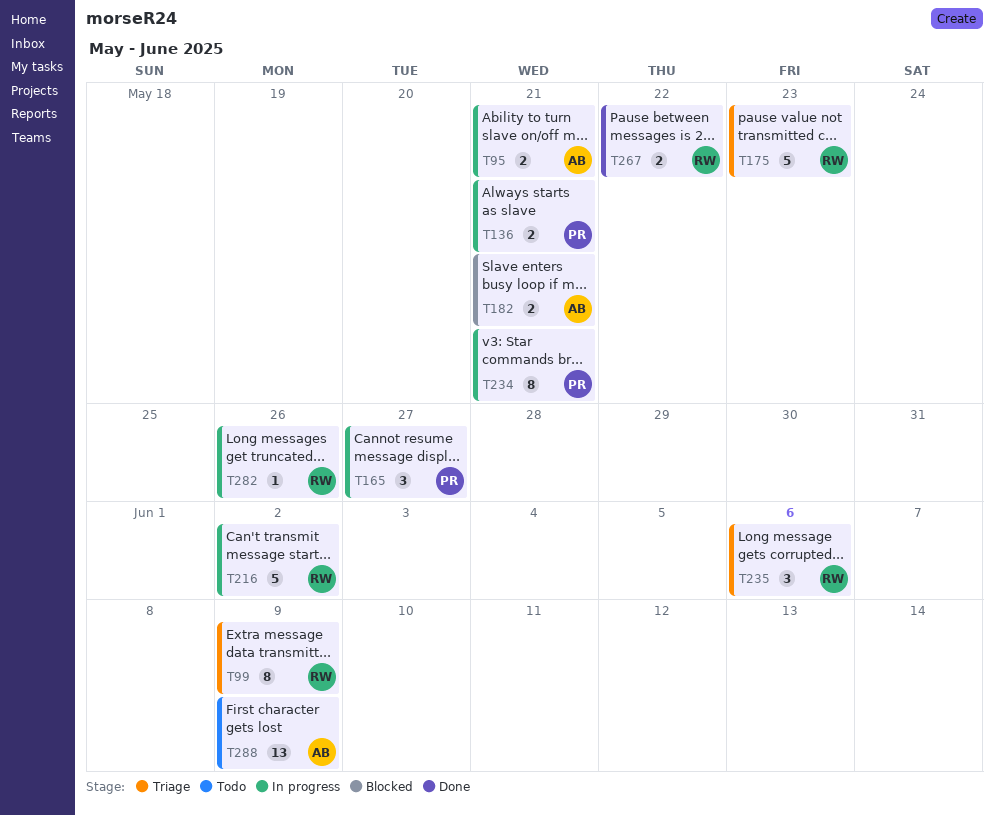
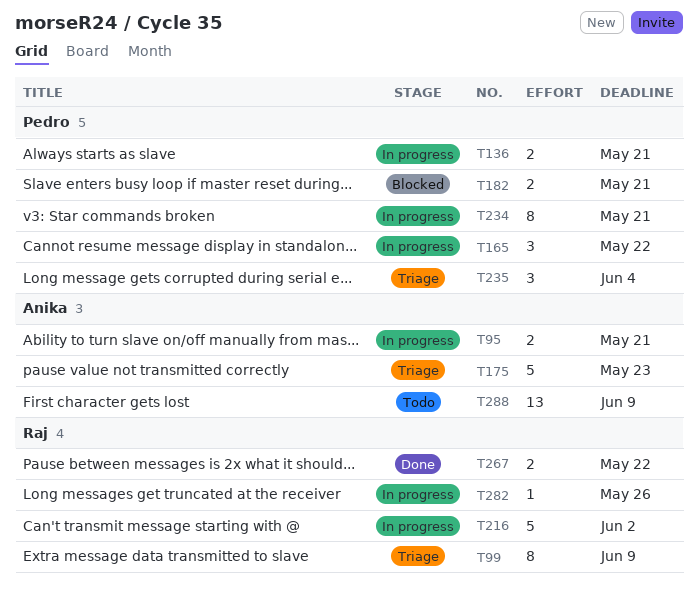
T165, due: May 27 -> May 22
T175, owner: Raj -> Anika
T182, owner: Anika -> Pedro
T235, owner: Raj -> Pedro
T235, due: Jun 6 -> Jun 4

